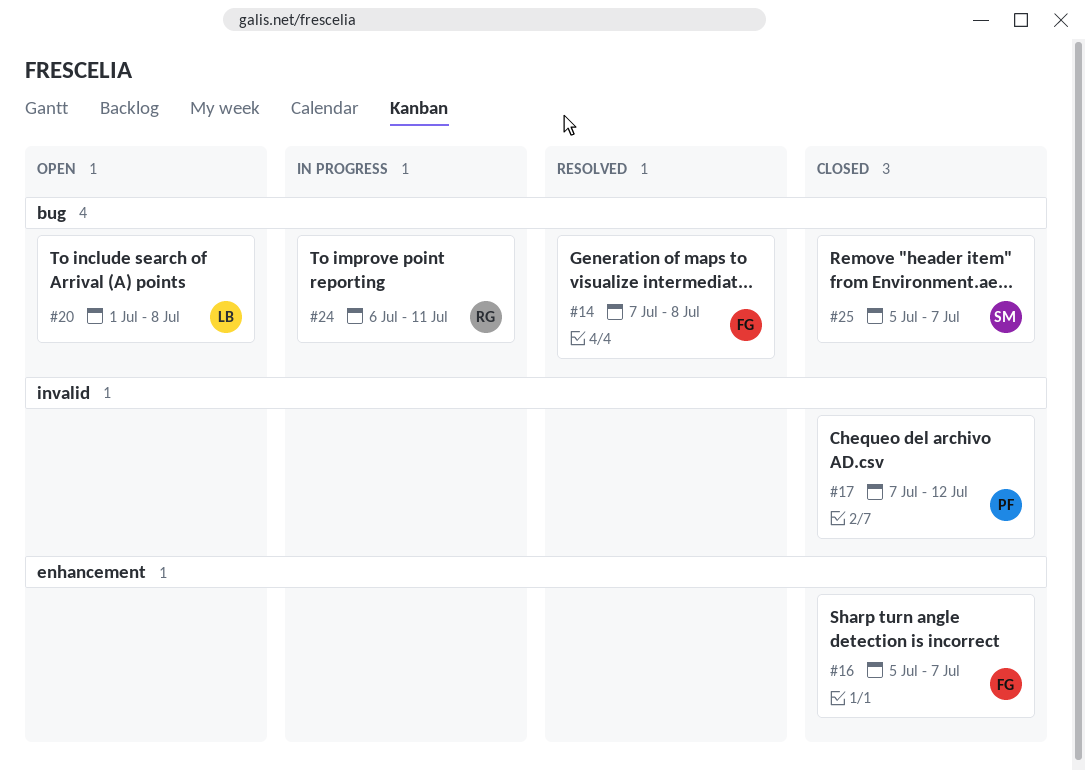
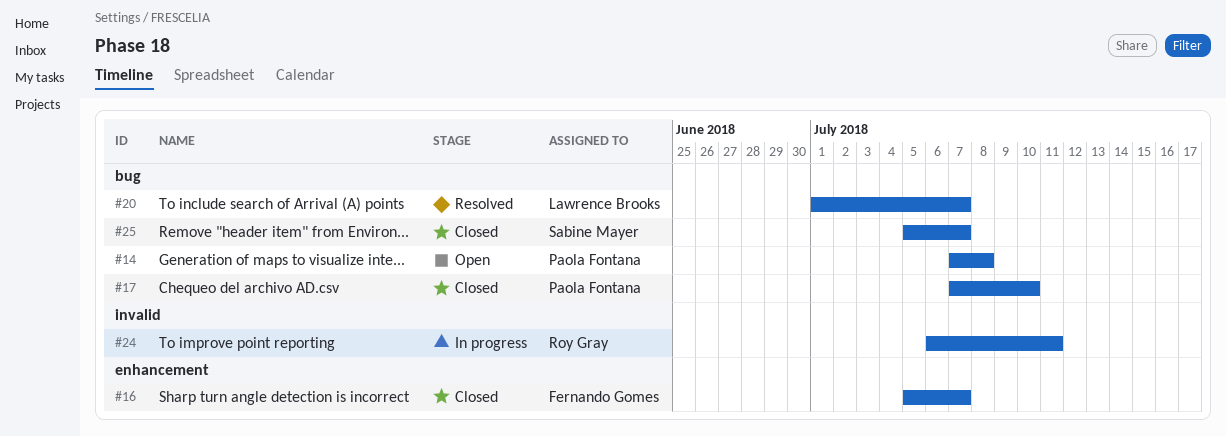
#14, status: Resolved -> Open
#14, owner: Fernando Gomes -> Paola Fontana
#17, label: invalid -> bug
#17, due: Jul 12 -> Jul 10
#20, status: Open -> Resolved
#20, due: Jul 8 -> Jul 7
#24, label: bug -> invalid

